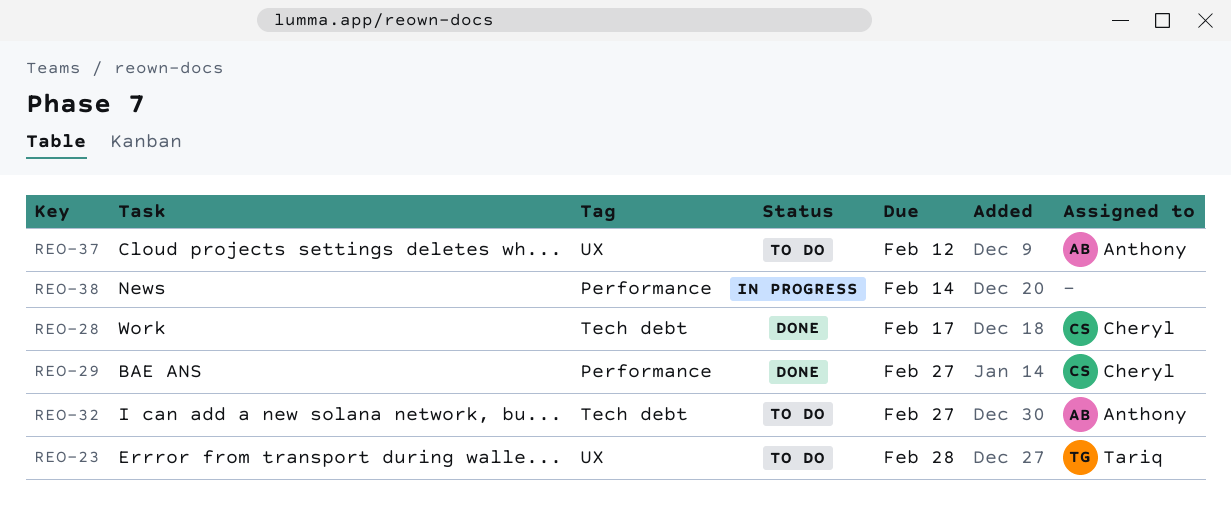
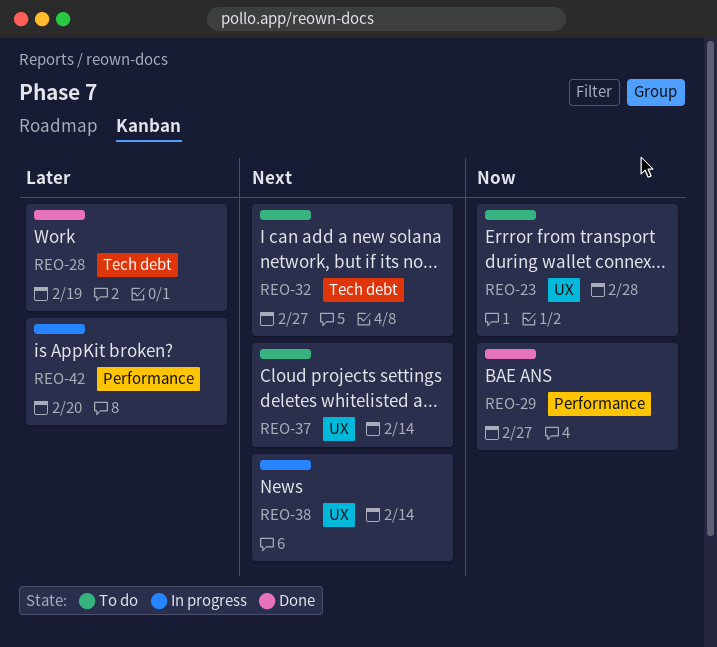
REO-28, due: Feb 17 -> Feb 19
REO-37, due: Feb 12 -> Feb 14
REO-38, label: Performance -> UX
REO-42: none -> present

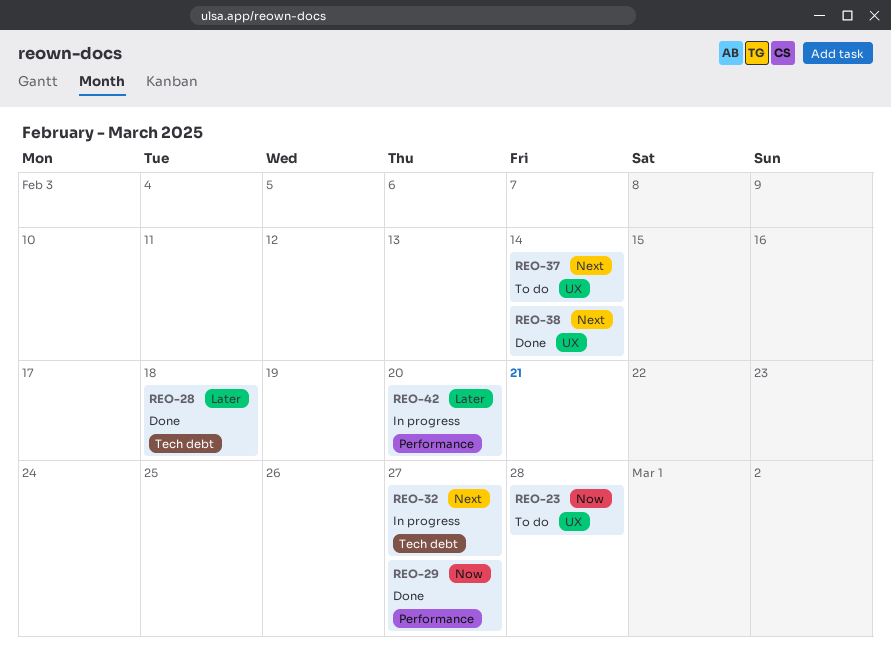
REO-28, due: Feb 19 -> Feb 18
REO-32, status: To do -> In progress
REO-38, status: In progress -> Done

